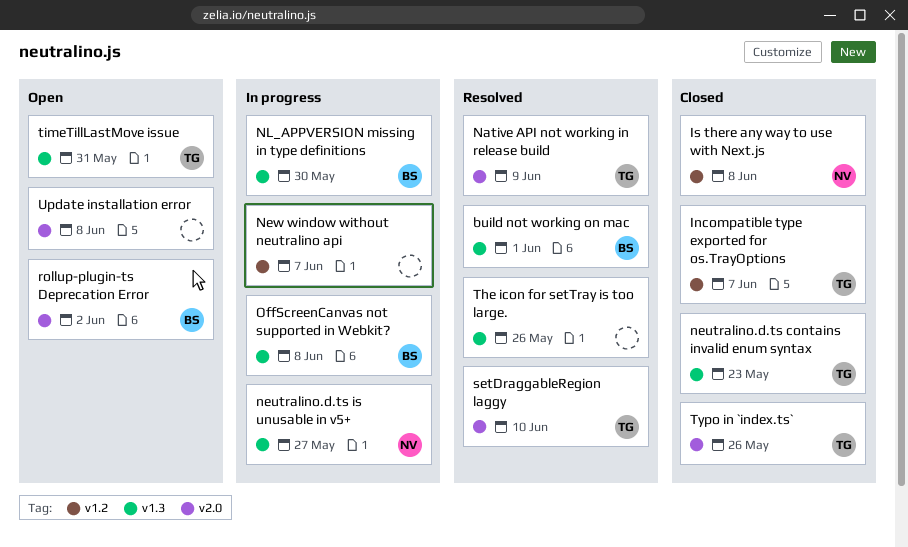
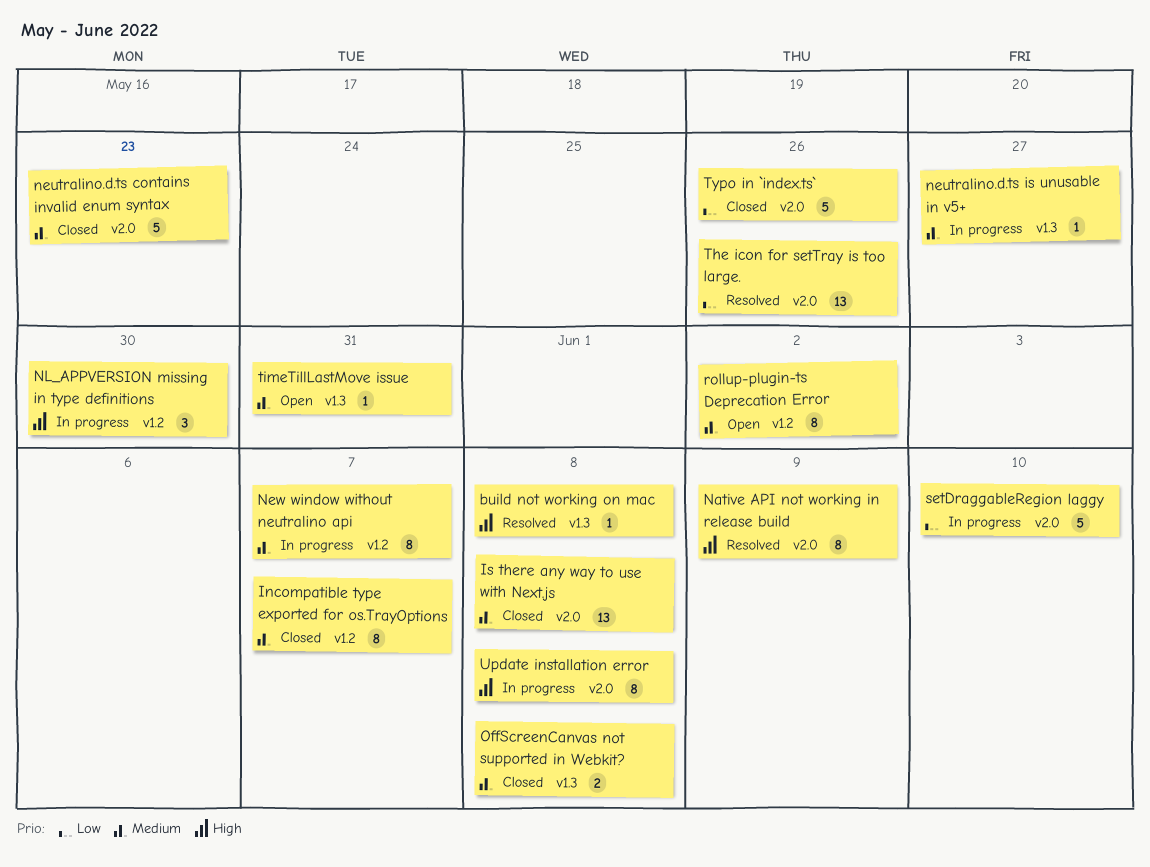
build not working on mac, due: Jun 1 -> Jun 8
Is there any way to use with Next.js, label: v1.2 -> v2.0
neutralino.d.ts contains invalid enum syntax, label: v1.3 -> v2.0
NL_APPVERSION missing in type definitions, label: v1.3 -> v1.2
OffScreenCanvas not supported in Webkit?, status: In progress -> Closed
rollup-plugin-ts Deprecation Error, label: v2.0 -> v1.2
setDraggableRegion laggy, status: Resolved -> In progress
The icon for setTray is too large., label: v1.3 -> v2.0
Update installation error, status: Open -> In progress

